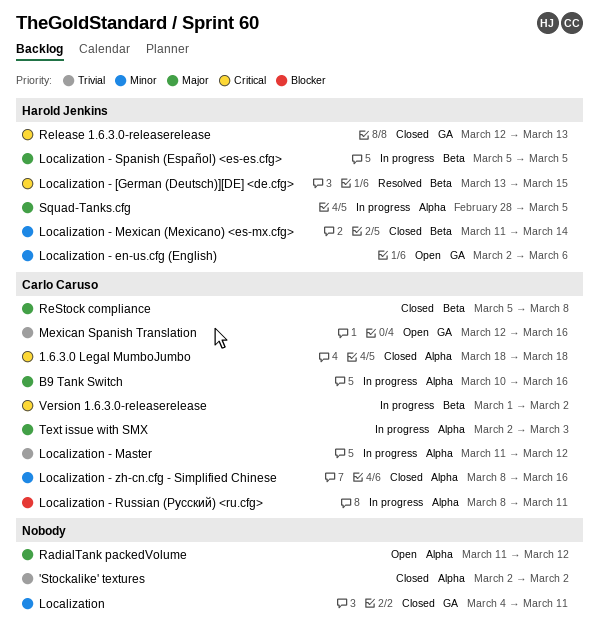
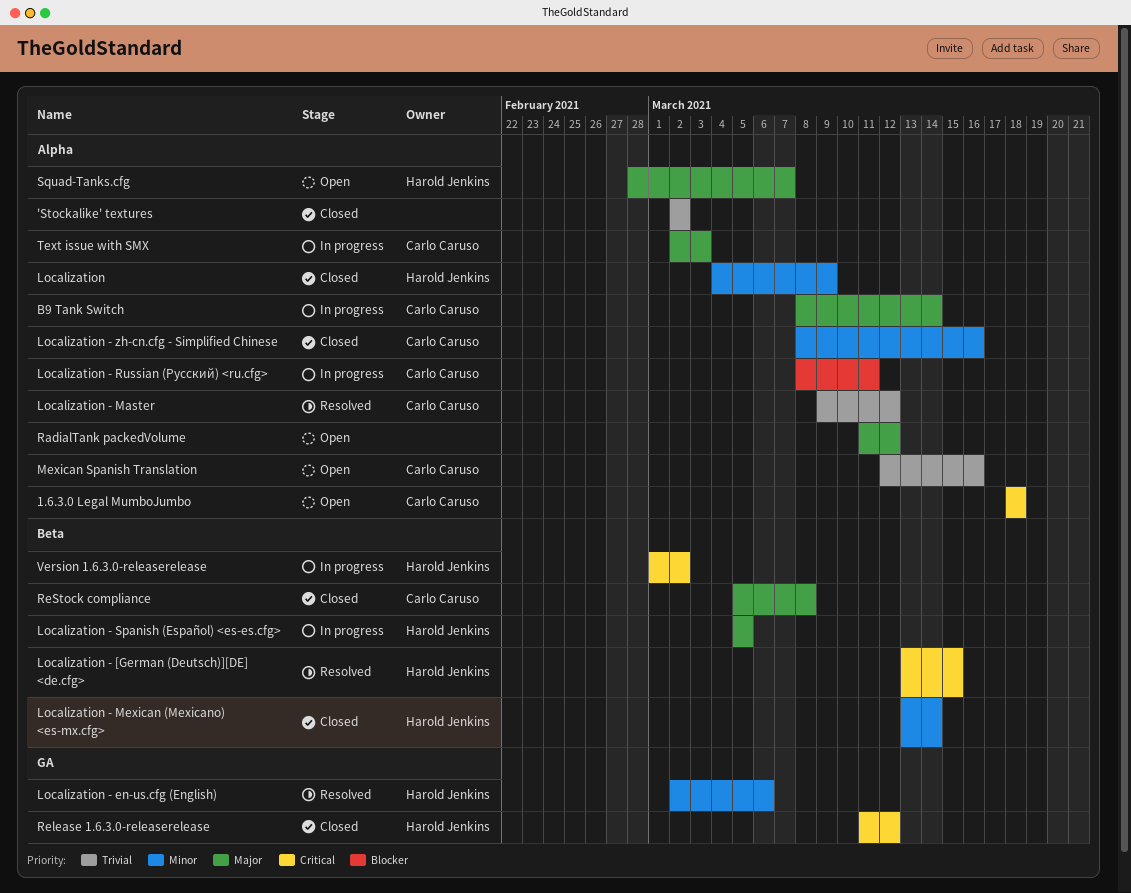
1.6.3.0 Legal MumboJumbo, status: Closed -> Open
B9 Tank Switch, start: Mar 10 -> Mar 8
B9 Tank Switch, due: Mar 16 -> Mar 14
Localization, owner: none -> Harold Jenkins
Localization, label: GA -> Alpha
Localization, due: Mar 11 -> Mar 9
Localization - en-us.cfg (English), status: Open -> Resolved
Localization - Master, status: In progress -> Resolved
Localization - Master, start: Mar 11 -> Mar 9
Localization - Mexican (Mexicano) <es-mx.cfg>, start: Mar 11 -> Mar 13
Mexican Spanish Translation, label: GA -> Alpha
Release 1.6.3.0-releaserelease, start: Mar 12 -> Mar 11
Release 1.6.3.0-releaserelease, due: Mar 13 -> Mar 12
Squad-Tanks.cfg, status: In progress -> Open
Squad-Tanks.cfg, due: Mar 5 -> Mar 7
Version 1.6.3.0-releaserelease, owner: Carlo Caruso -> Harold Jenkins

